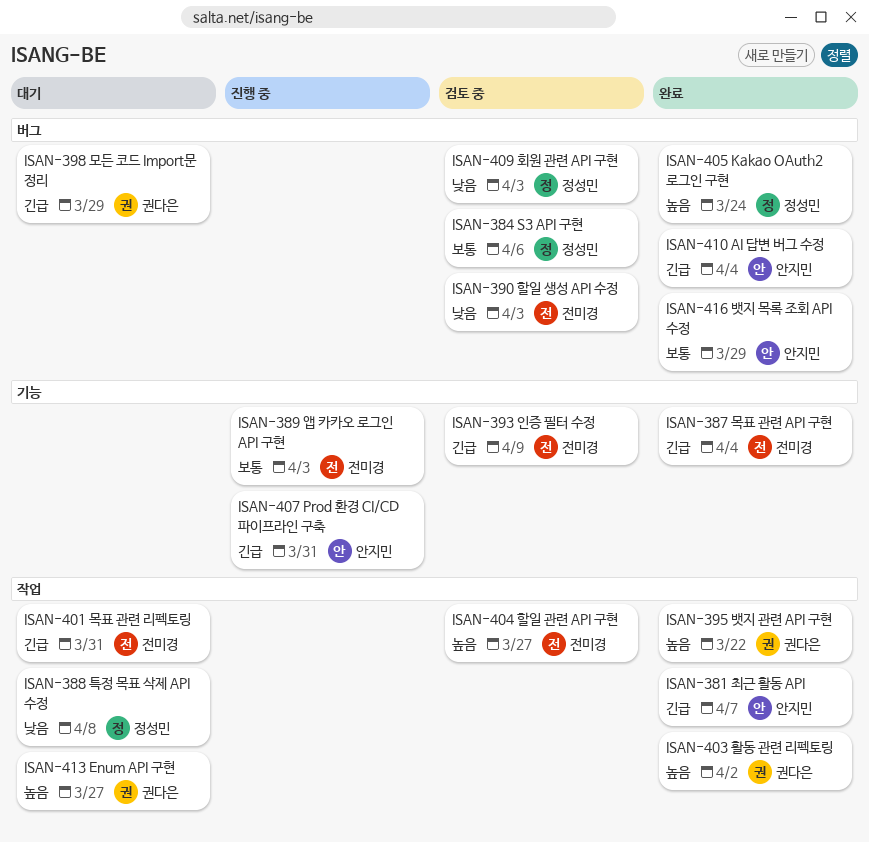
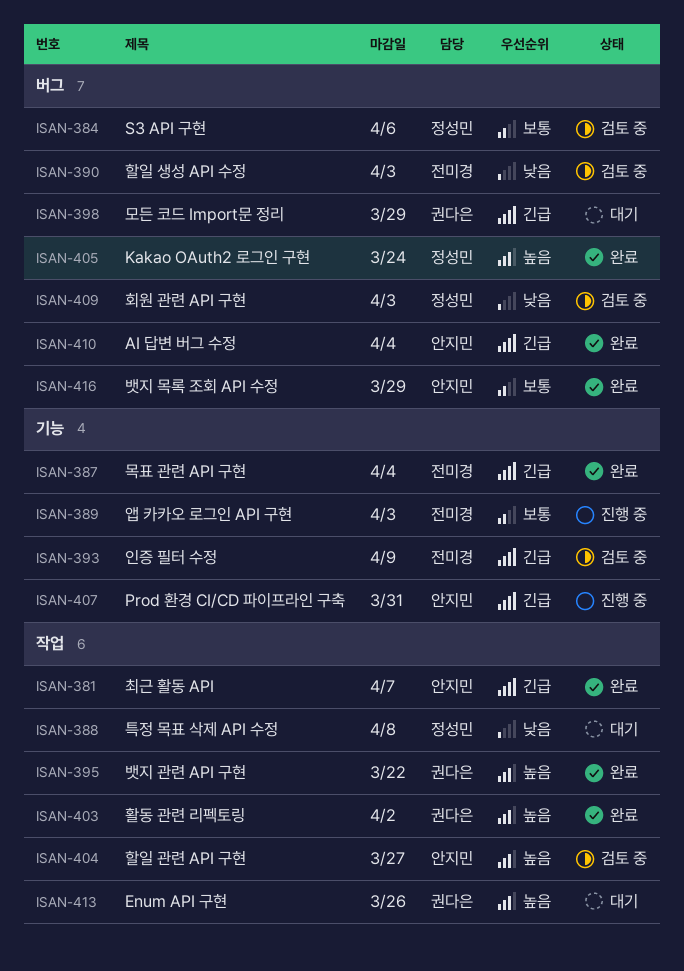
ISAN-401: present -> none
ISAN-404, owner: 전미경 -> 안지민
ISAN-413, due: Mar 27 -> Mar 26

